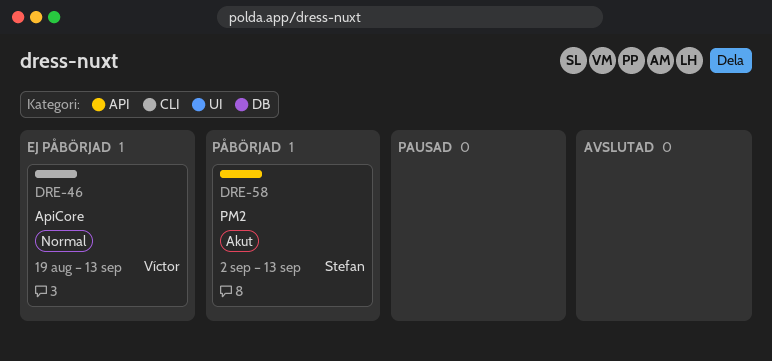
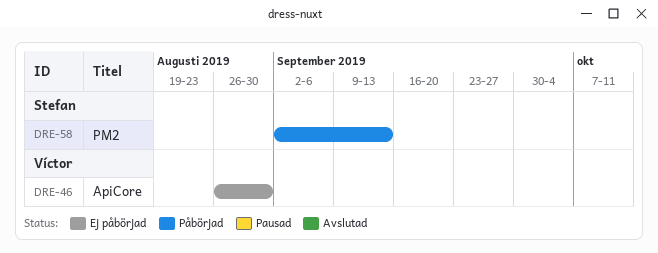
DRE-46, start: Aug 19 -> Aug 26
DRE-46, due: Sep 13 -> Aug 30

